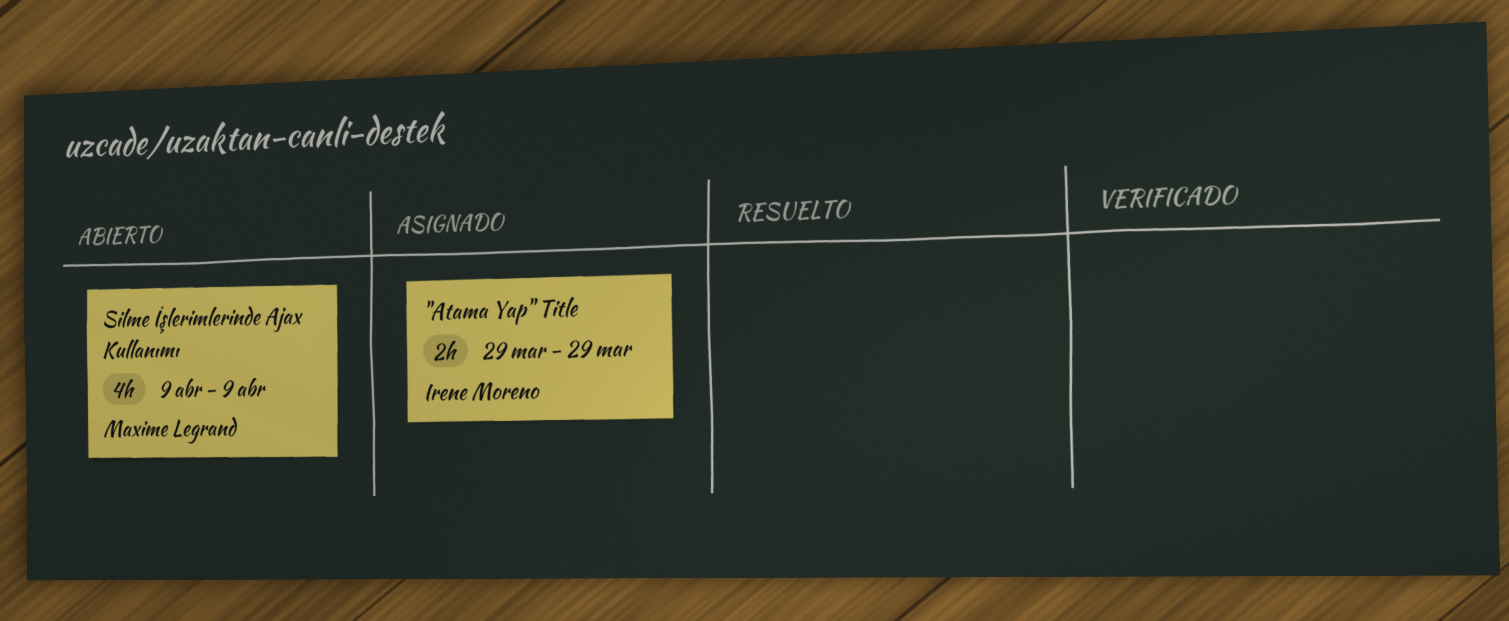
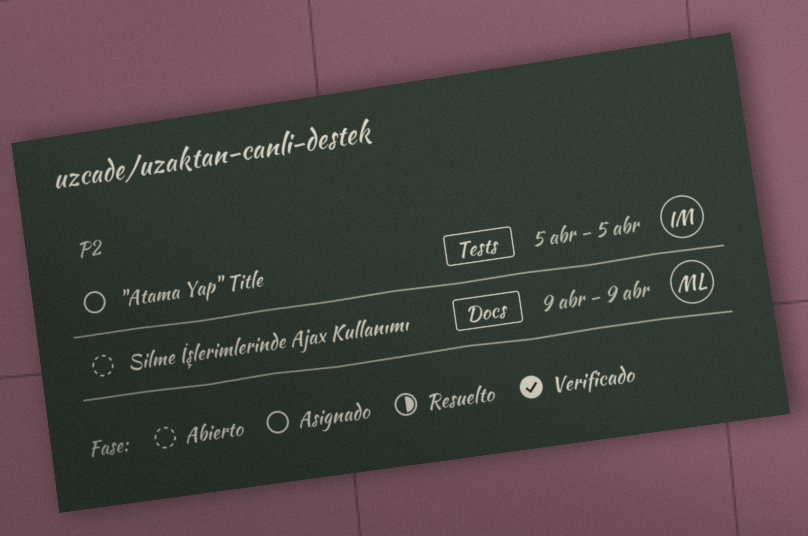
"Atama Yap" Title, start: Mar 29 -> Apr 5
"Atama Yap" Title, due: Mar 29 -> Apr 5

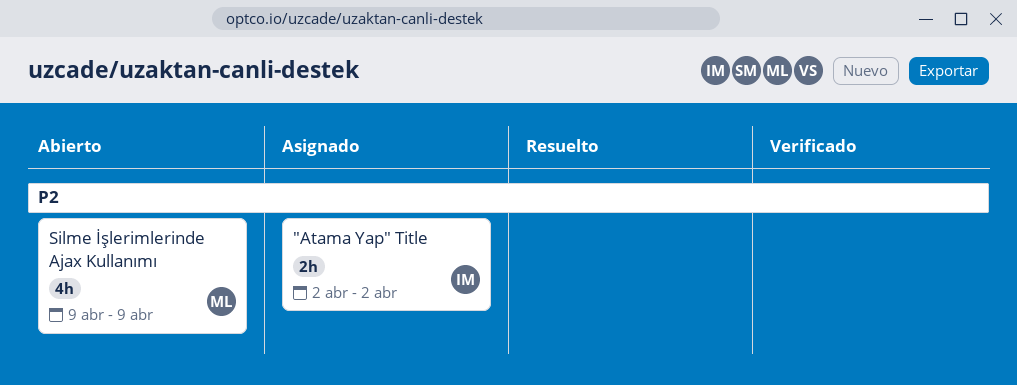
"Atama Yap" Title, start: Apr 5 -> Apr 2
"Atama Yap" Title, due: Apr 5 -> Apr 2

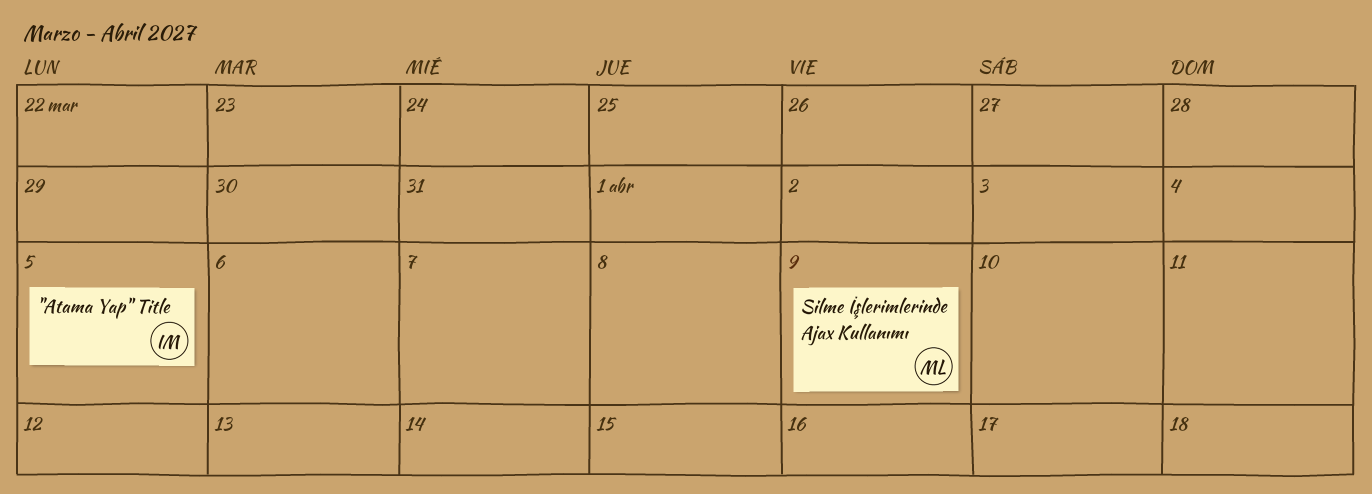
"Atama Yap" Title, due: Apr 2 -> Apr 5

